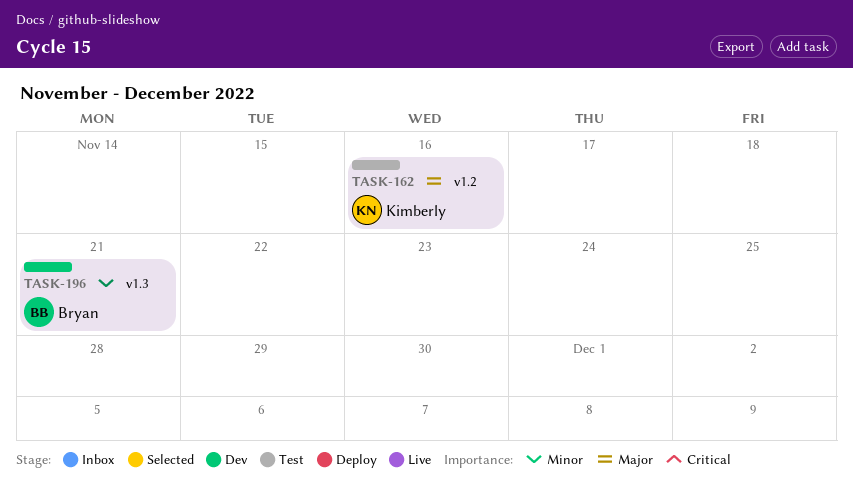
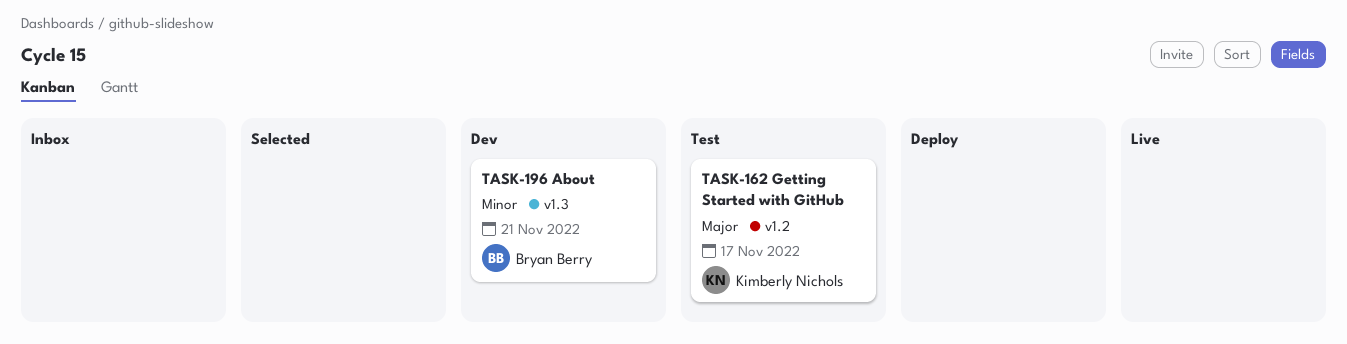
TASK-162, due: Nov 16 -> Nov 17

